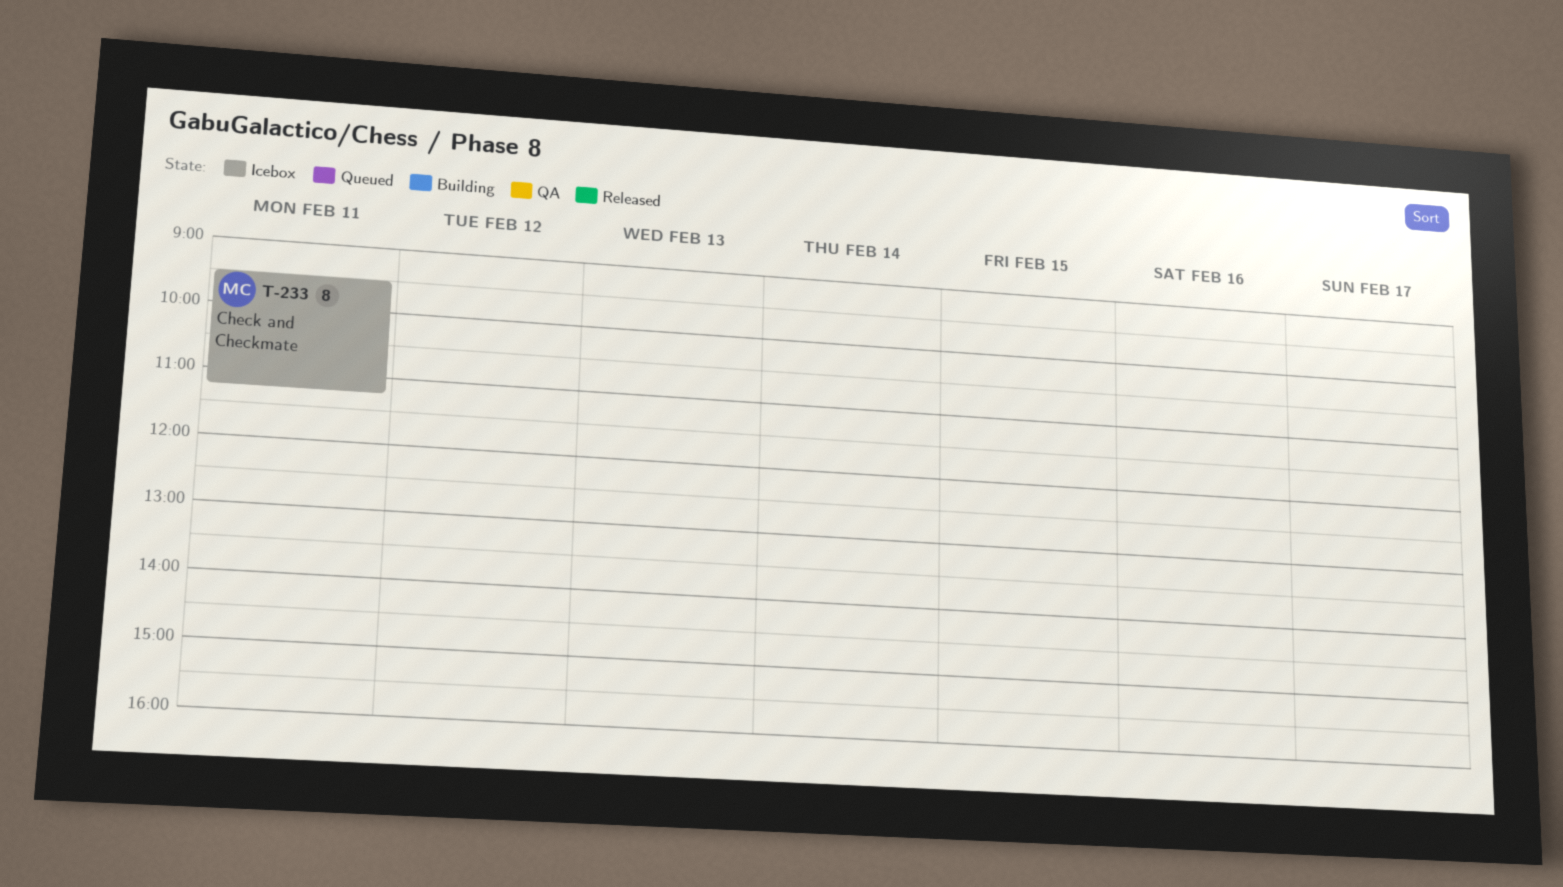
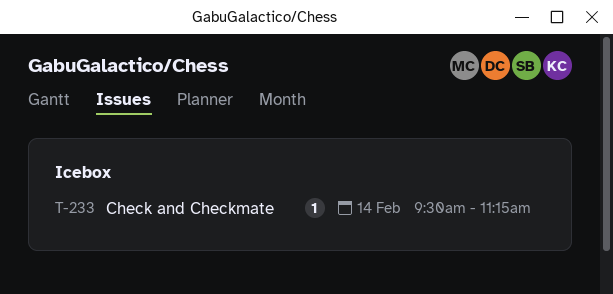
T-233, estimate: 8 -> 1
T-233, day: Feb 11 -> Feb 14

